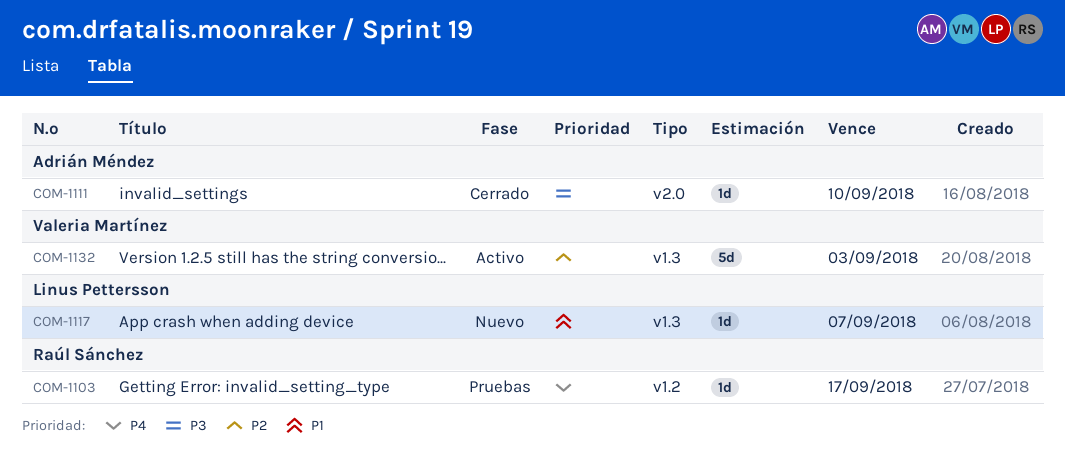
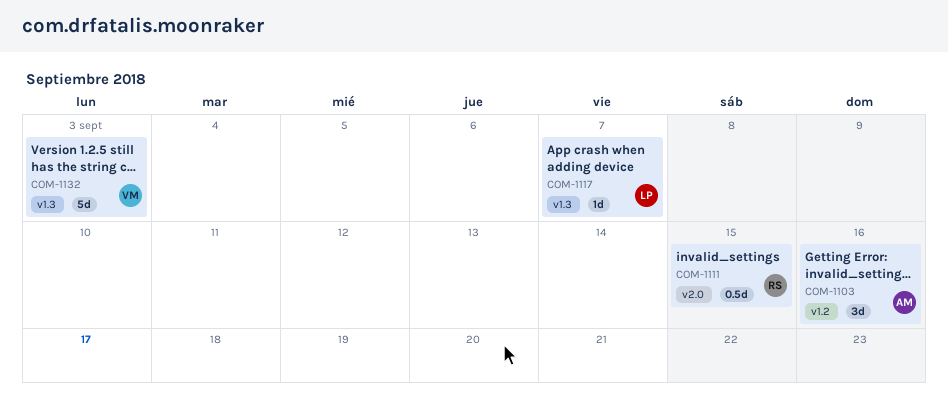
COM-1103, owner: Raúl Sánchez -> Adrián Méndez
COM-1103, estimate: 1d -> 3d
COM-1103, due: Sep 17 -> Sep 16
COM-1111, owner: Adrián Méndez -> Raúl Sánchez
COM-1111, estimate: 1d -> 0.5d
COM-1111, due: Sep 10 -> Sep 15

